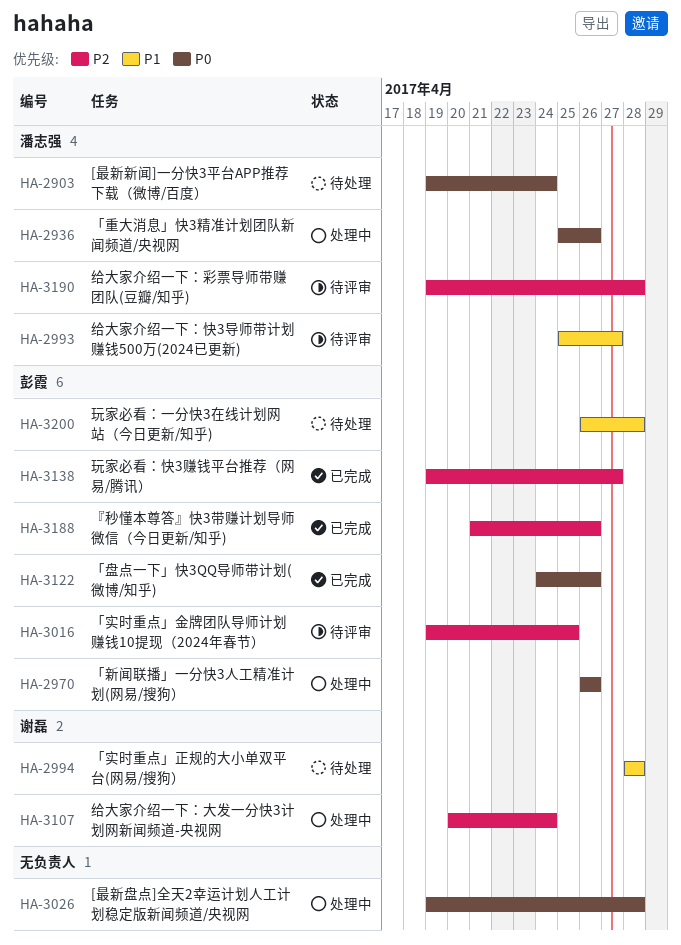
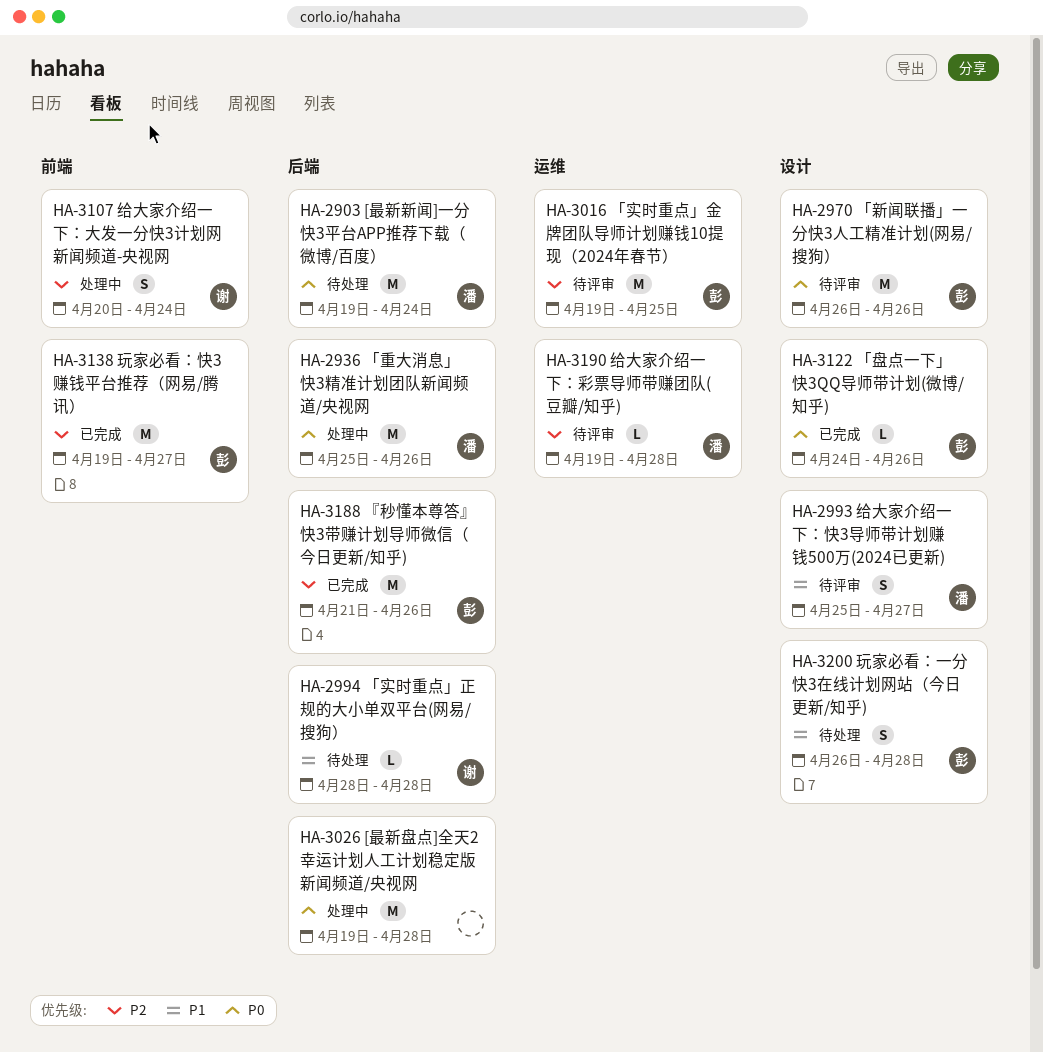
HA-2970, status: 处理中 -> 待评审

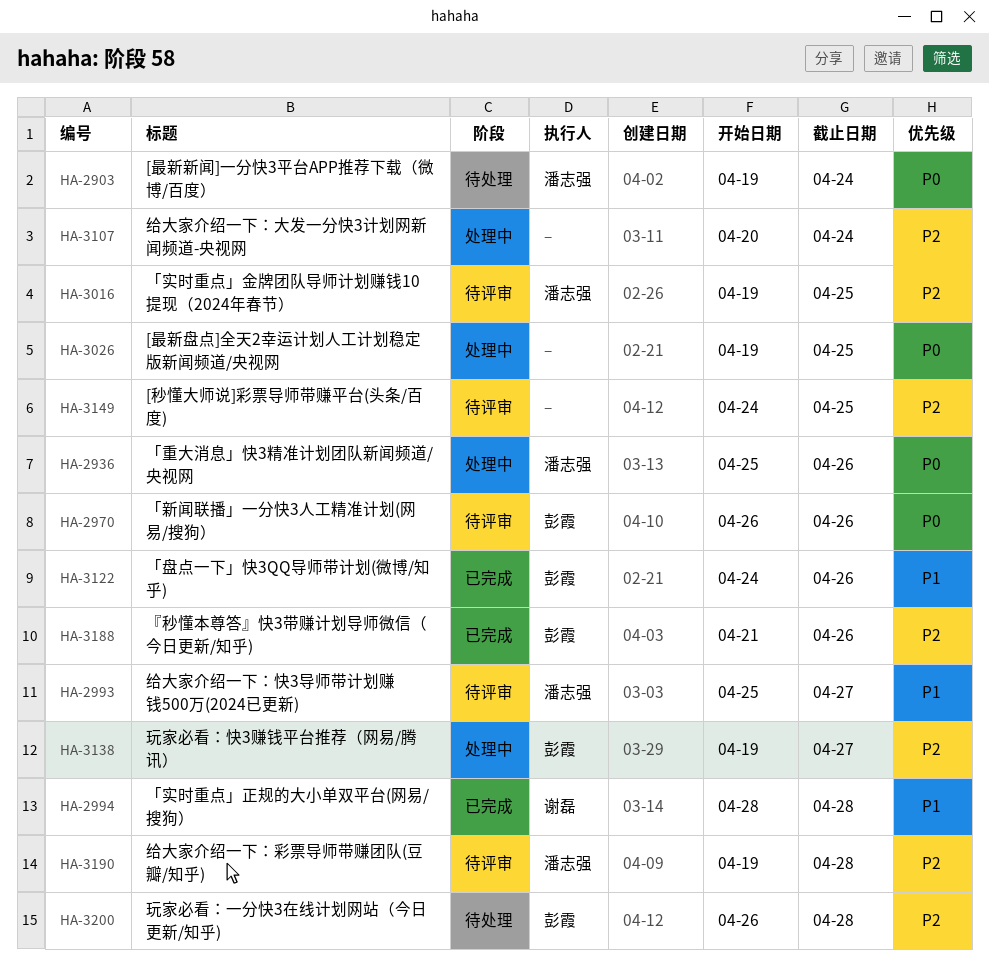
HA-2994, status: 待处理 -> 已完成
HA-3016, owner: 彭霞 -> 潘志强
HA-3026, due: Apr 28 -> Apr 25
HA-3107, owner: 谢磊 -> none
HA-3122, priority: P0 -> P1
HA-3138, status: 已完成 -> 处理中
HA-3149: none -> present
HA-3200, priority: P1 -> P2

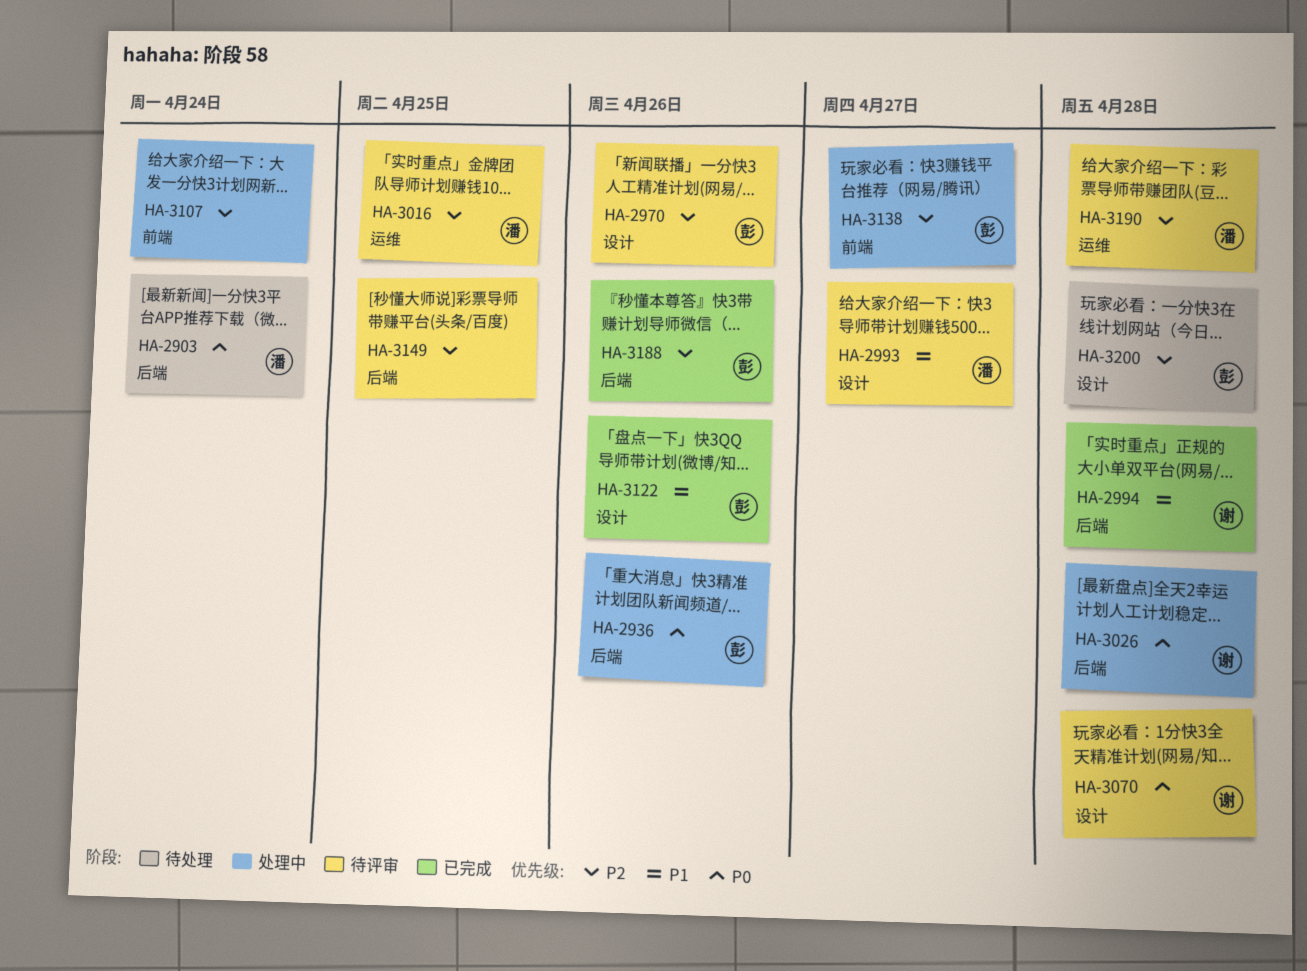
HA-2936, owner: 潘志强 -> 彭霞
HA-2970, priority: P0 -> P2
HA-3026, owner: none -> 谢磊
HA-3026, due: Apr 25 -> Apr 28
HA-3070: none -> present

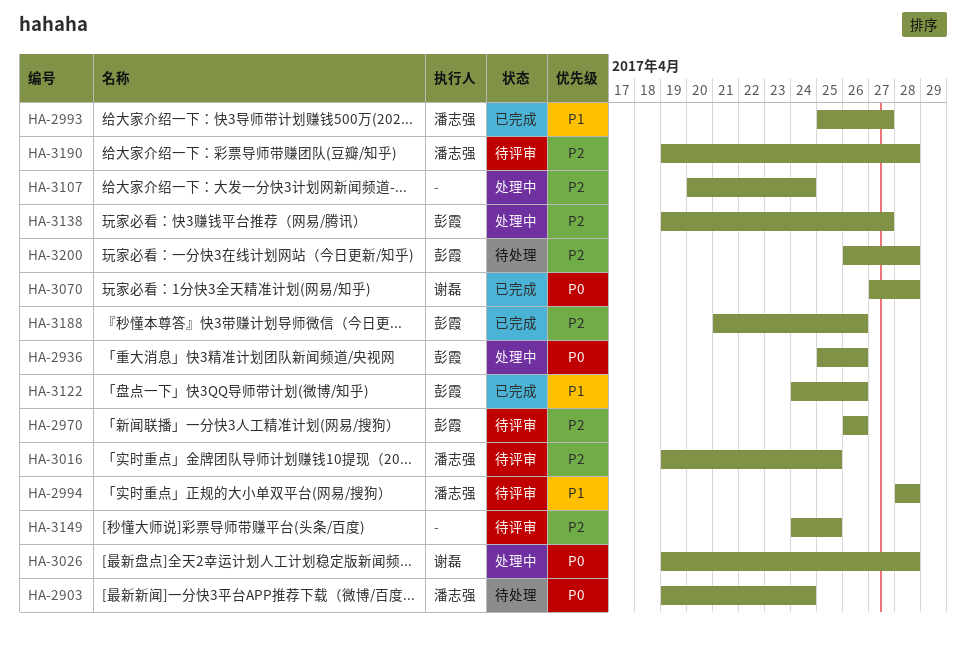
HA-2993, status: 待评审 -> 已完成
HA-2994, status: 已完成 -> 待评审
HA-2994, owner: 谢磊 -> 潘志强
HA-3070, status: 待评审 -> 已完成

